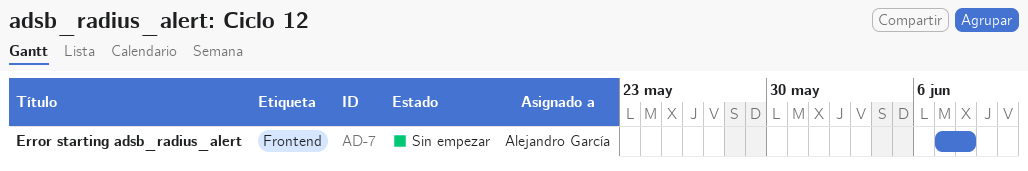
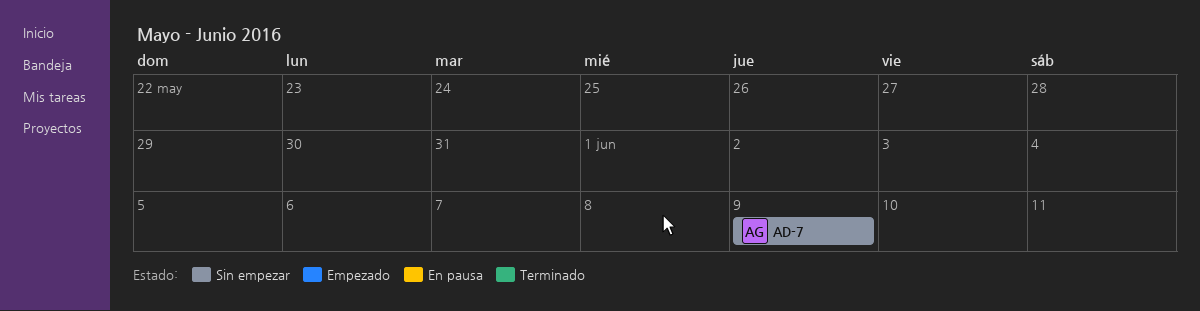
AD-7, start: Jun 7 -> Jun 9
AD-7, due: Jun 8 -> Jun 9

